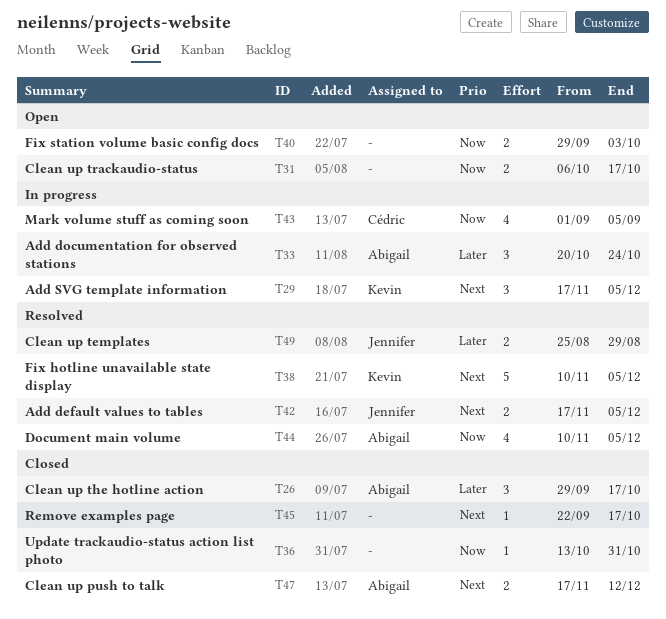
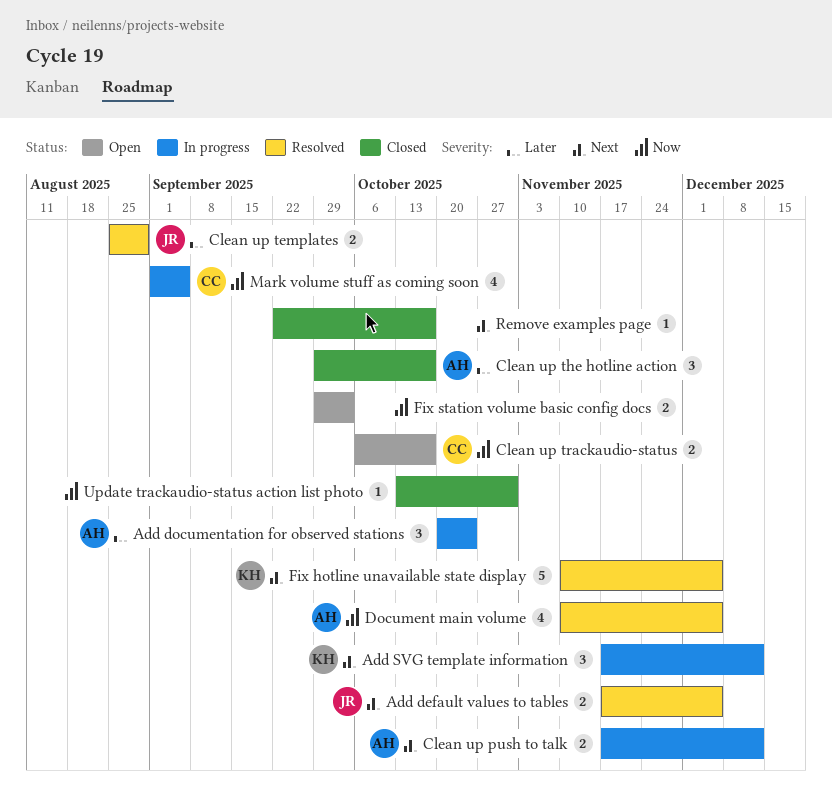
Add SVG template information, due: Dec 5 -> Dec 12
Clean up push to talk, status: Closed -> In progress
Clean up trackaudio-status, owner: none -> Cédric

